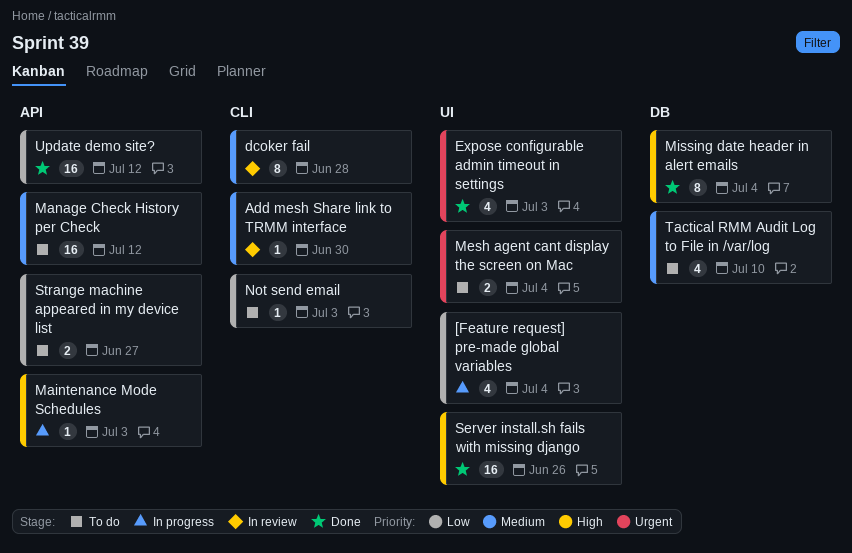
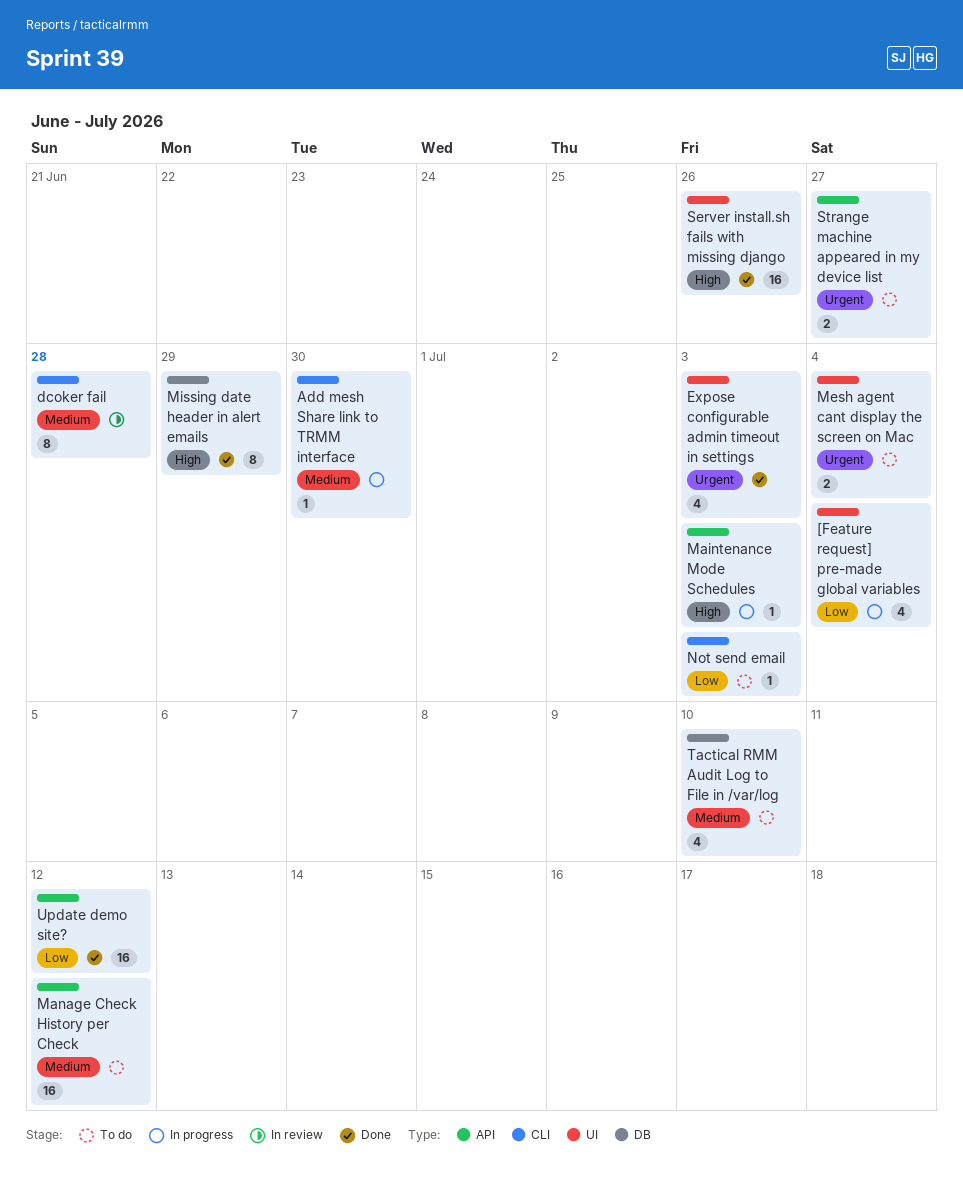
Add mesh Share link to TRMM interface, status: In review -> In progress
Missing date header in alert emails, due: Jul 4 -> Jun 29
Strange machine appeared in my device list, priority: Low -> Urgent

